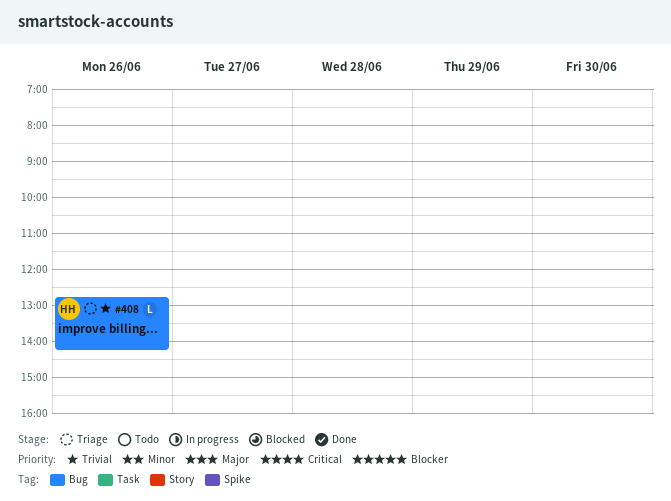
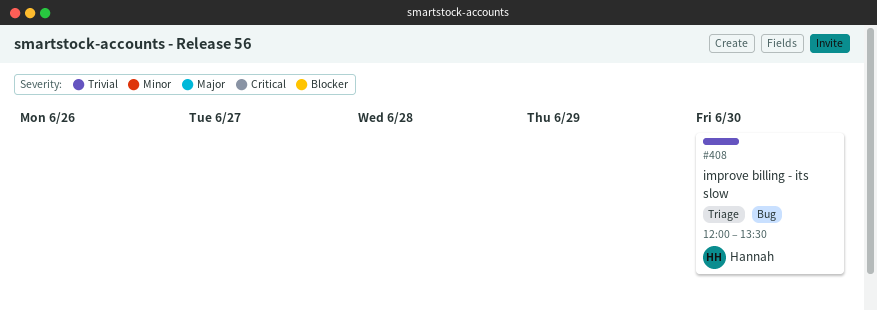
#408, day: Jun 26 -> Jun 30
#408, begins: 12:45 -> 12:00
#408, ends: 14:15 -> 13:30

